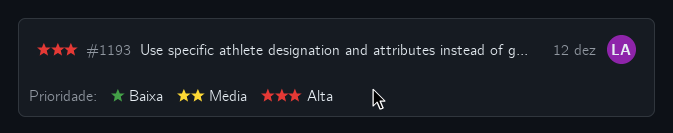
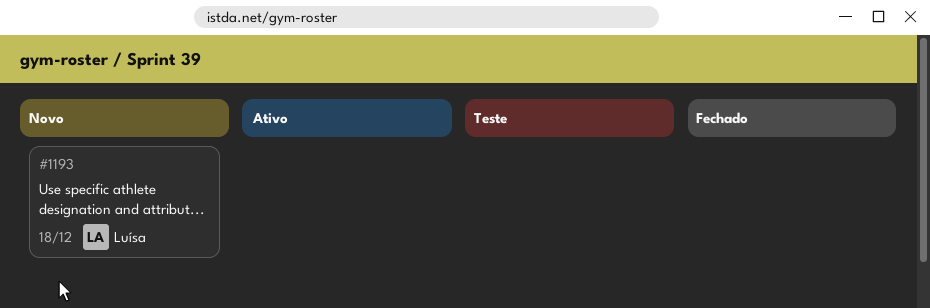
#1193, due: Dec 12 -> Dec 18

